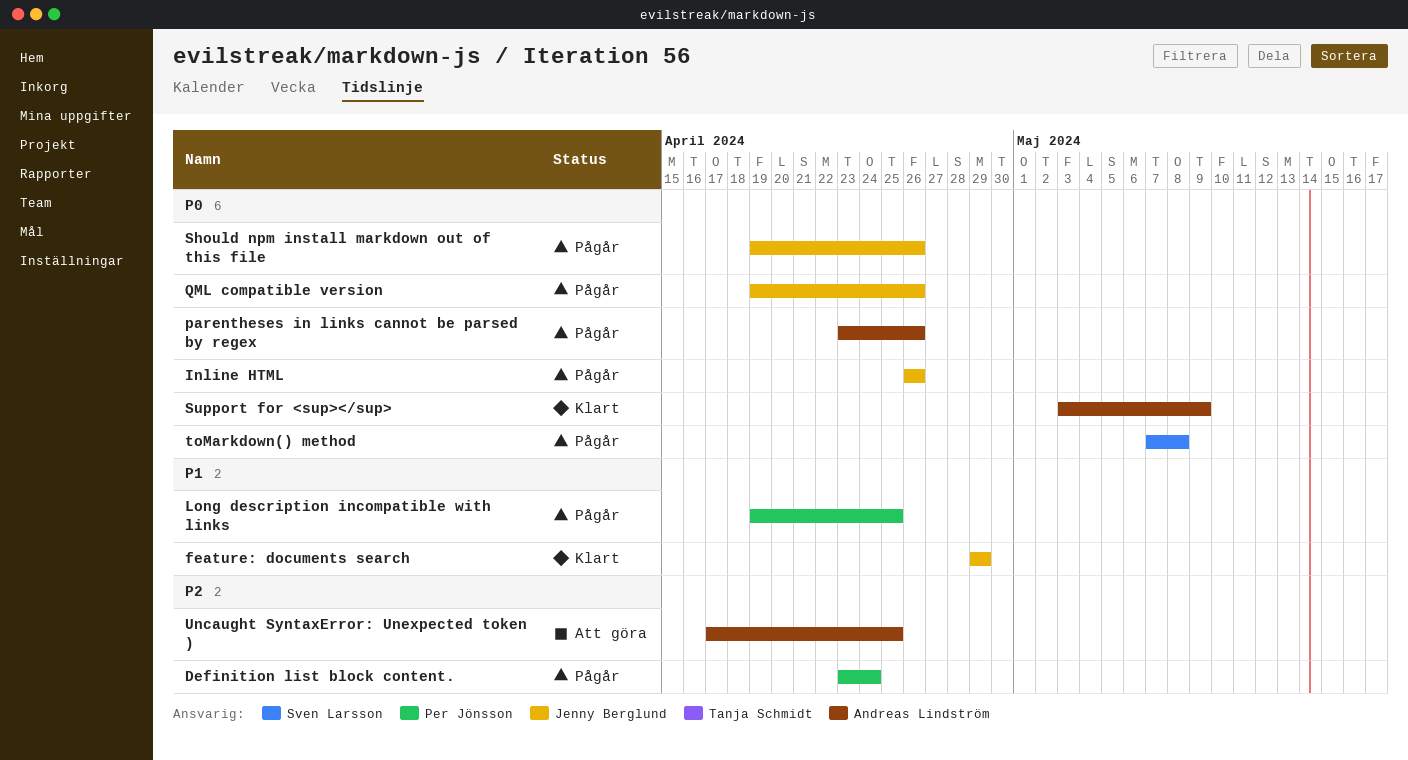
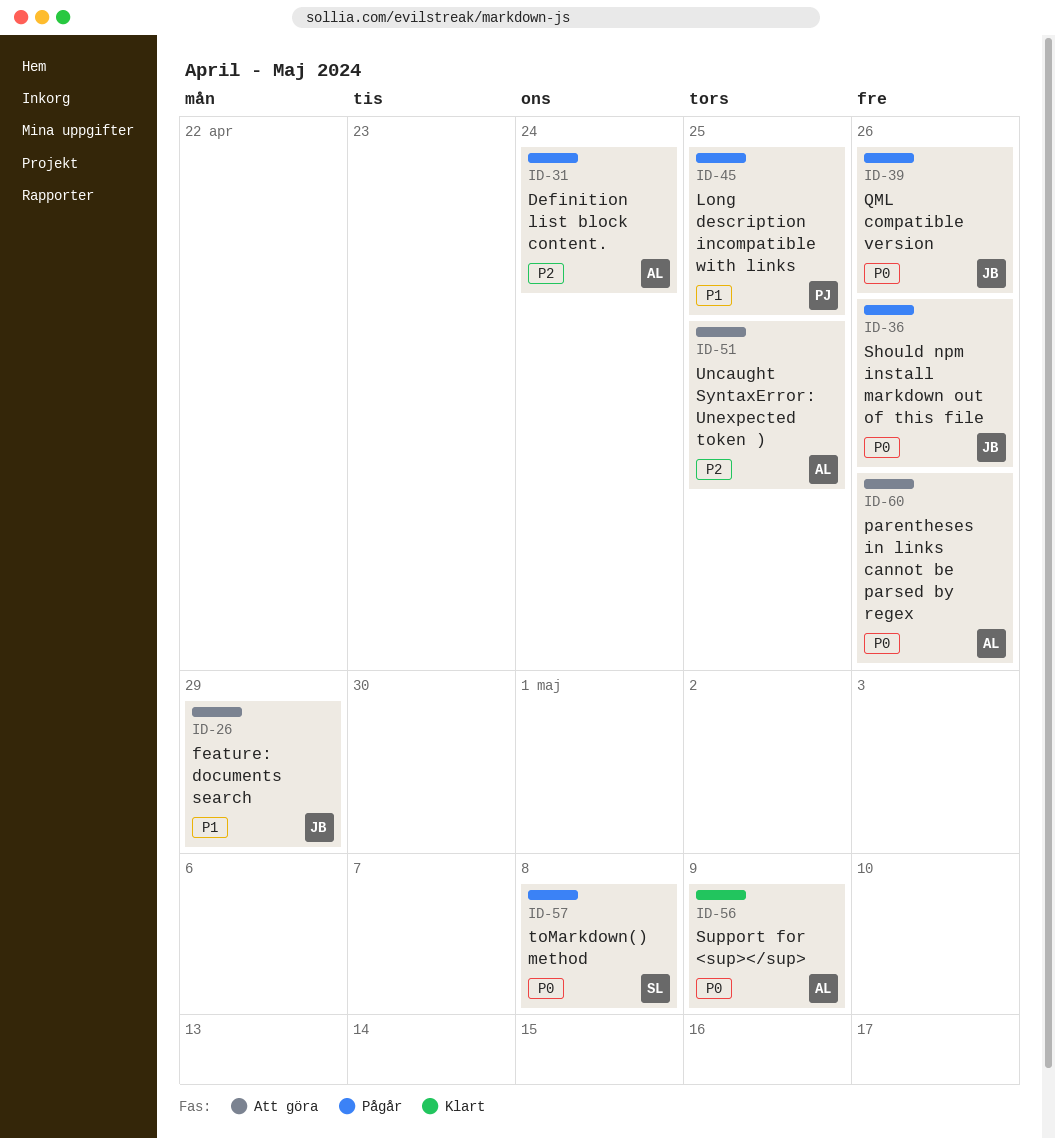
Definition list block content., owner: Per Jönsson -> Andreas Lindström
feature: documents search, status: Klart -> Att göra
Inline HTML: present -> none
parentheses in links cannot be parsed by regex, status: Pågår -> Att göra

